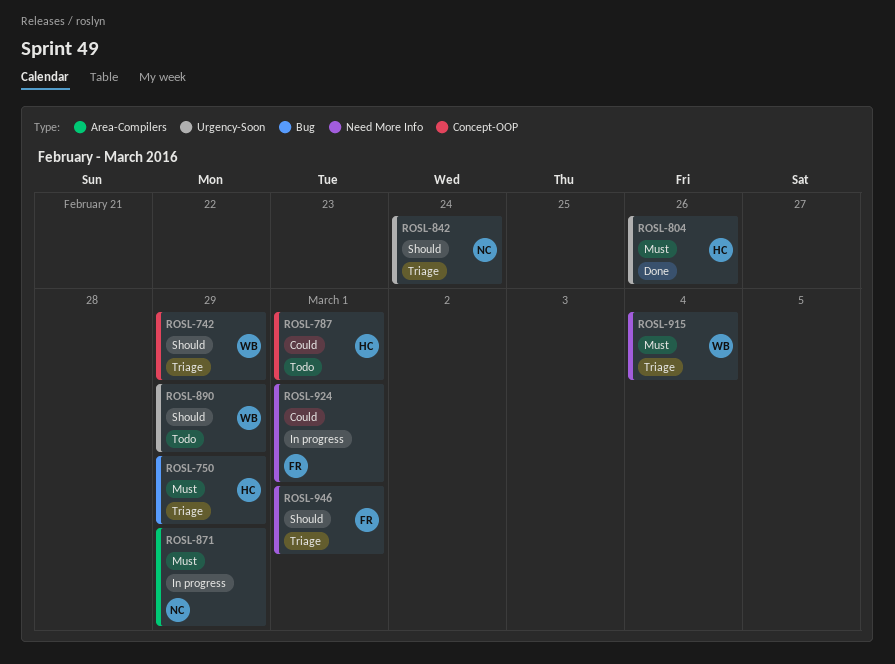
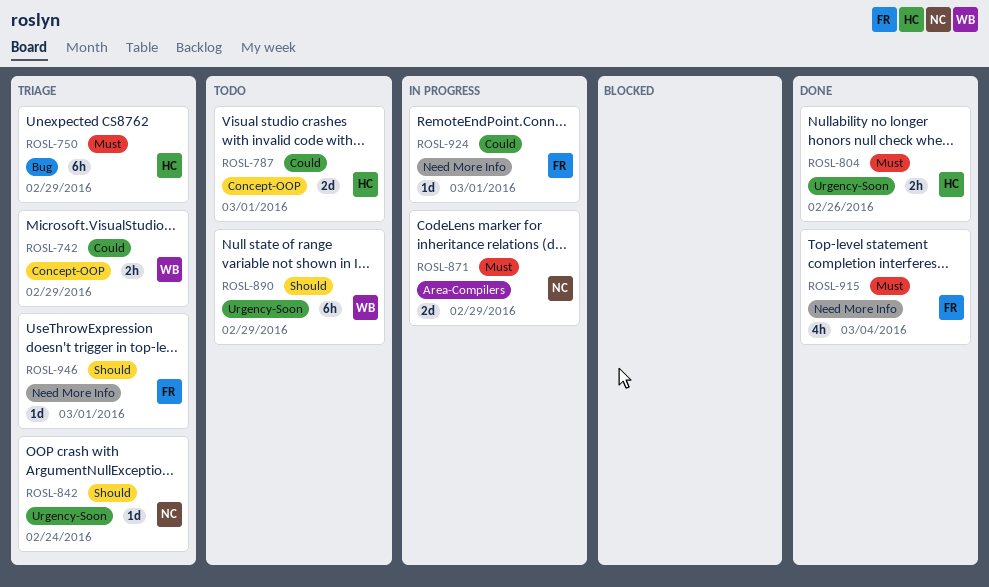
ROSL-742, priority: Should -> Could
ROSL-915, status: Triage -> Done
ROSL-915, owner: WB -> FR

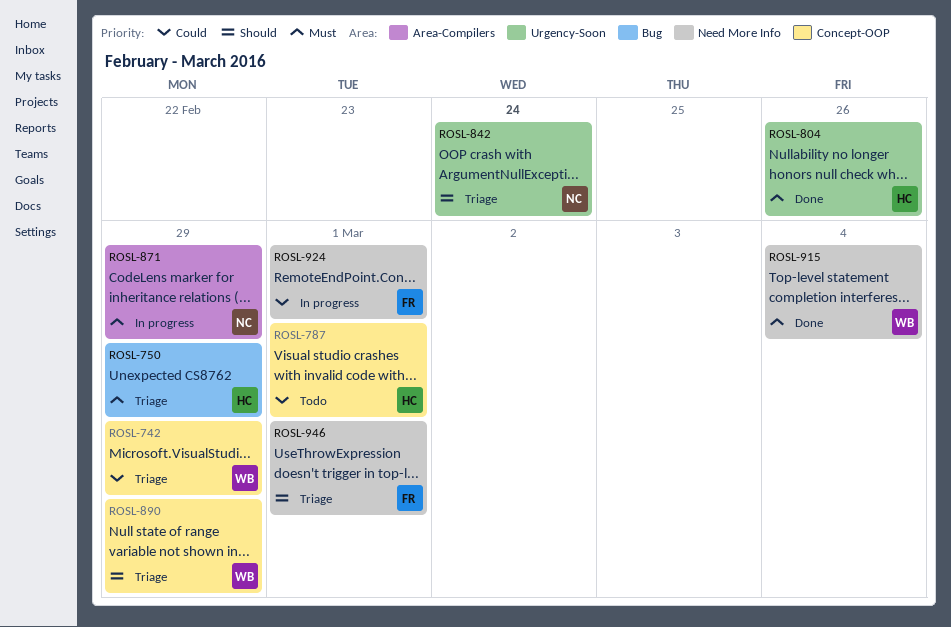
ROSL-890, status: Todo -> Triage
ROSL-890, label: Urgency-Soon -> Concept-OOP
ROSL-915, owner: FR -> WB

